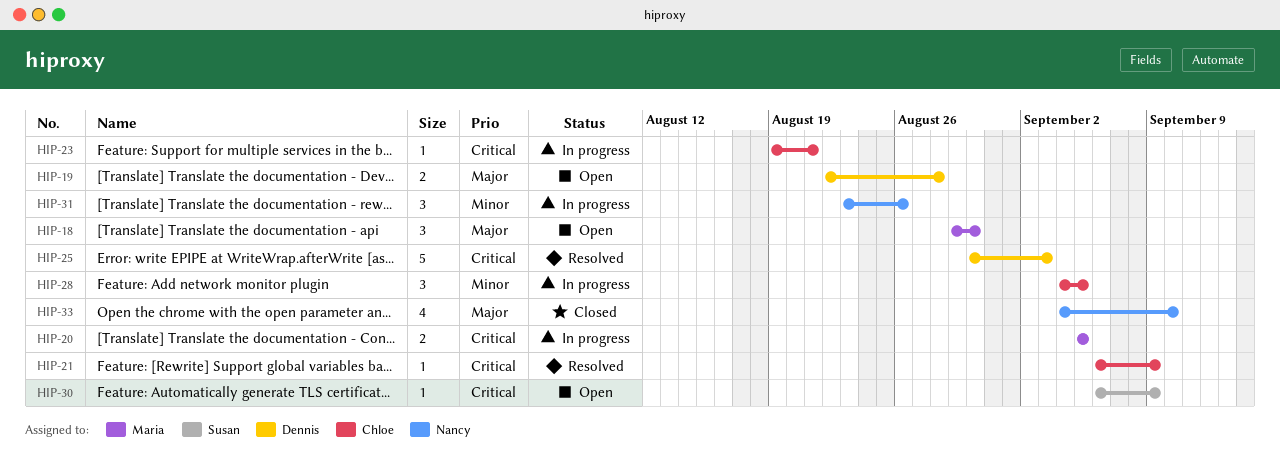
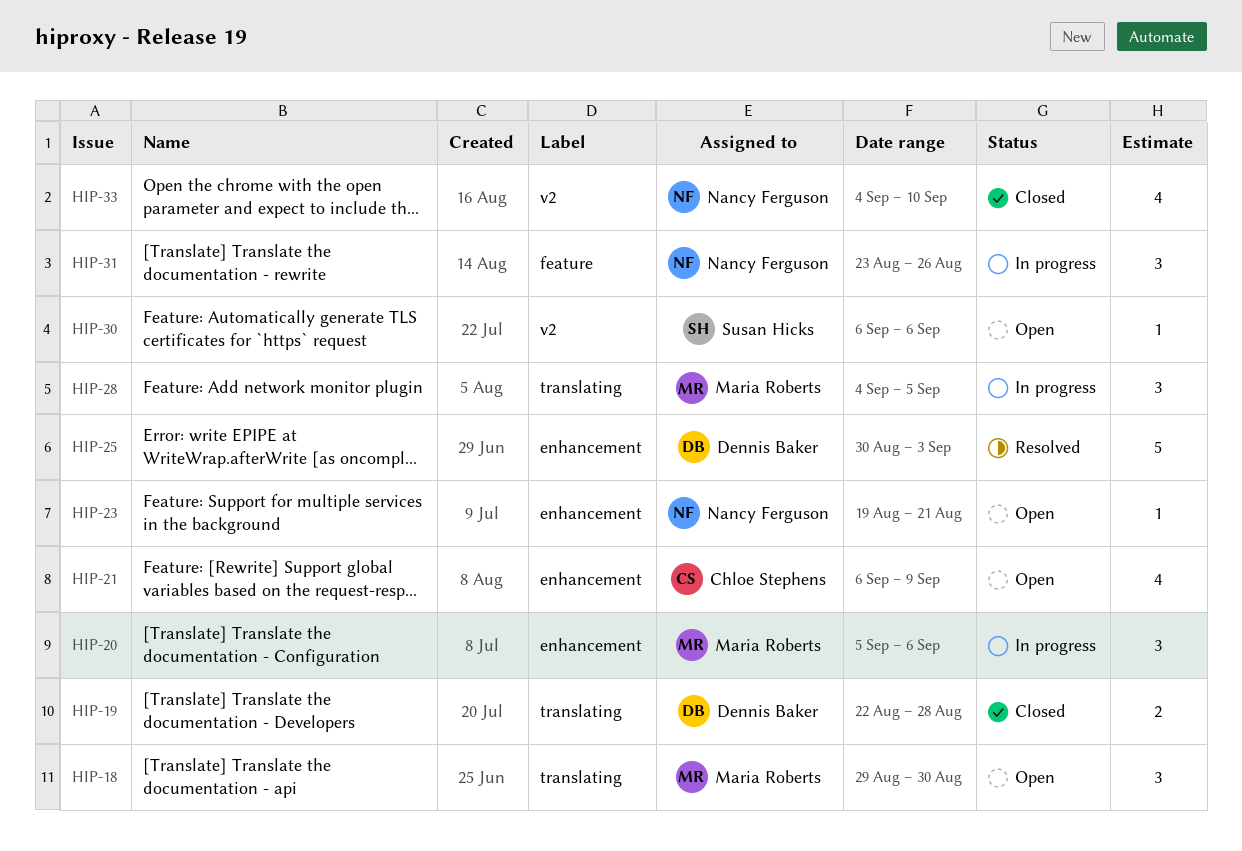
HIP-19, status: Open -> Closed
HIP-20, estimate: 2 -> 3
HIP-20, due: Sep 5 -> Sep 6
HIP-21, status: Resolved -> Open
HIP-21, estimate: 1 -> 4
HIP-23, status: In progress -> Open
HIP-23, owner: Chloe Stephens -> Nancy Ferguson
HIP-28, owner: Chloe Stephens -> Maria Roberts
HIP-30, due: Sep 9 -> Sep 6

